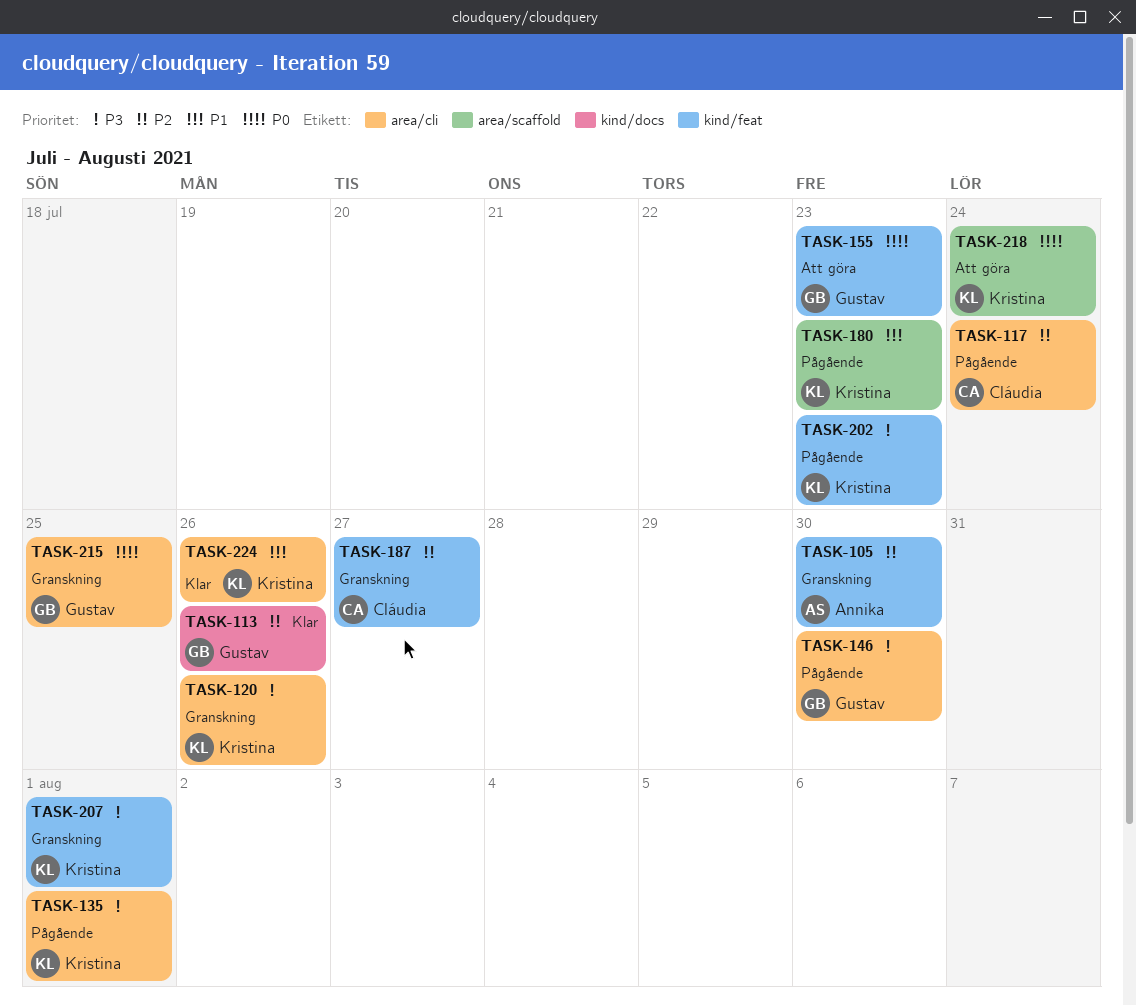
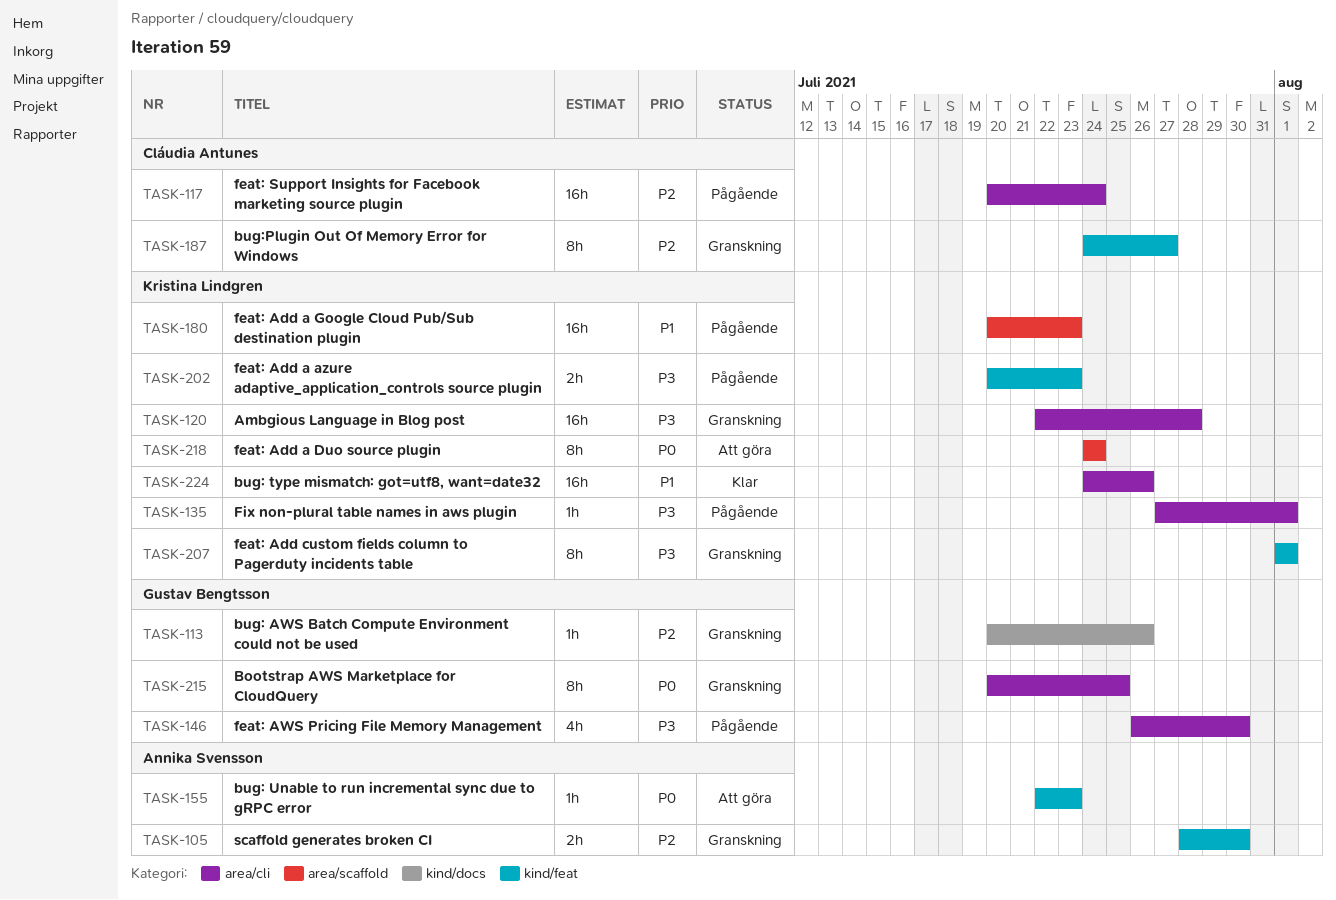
TASK-113, status: Klar -> Granskning
TASK-120, due: Jul 26 -> Jul 28
TASK-155, owner: Gustav Bengtsson -> Annika Svensson

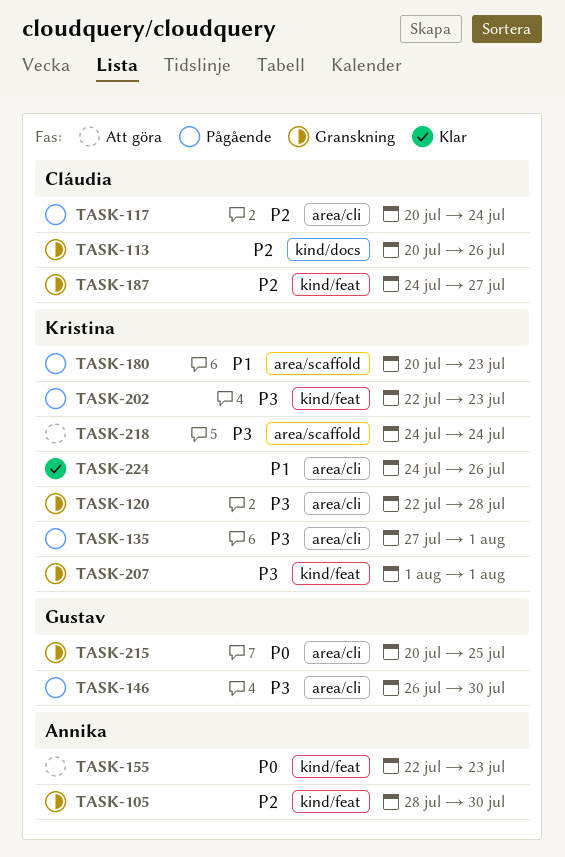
TASK-113, owner: Gustav Bengtsson -> Cláudia Antunes
TASK-202, start: Jul 20 -> Jul 22
TASK-218, priority: P0 -> P3

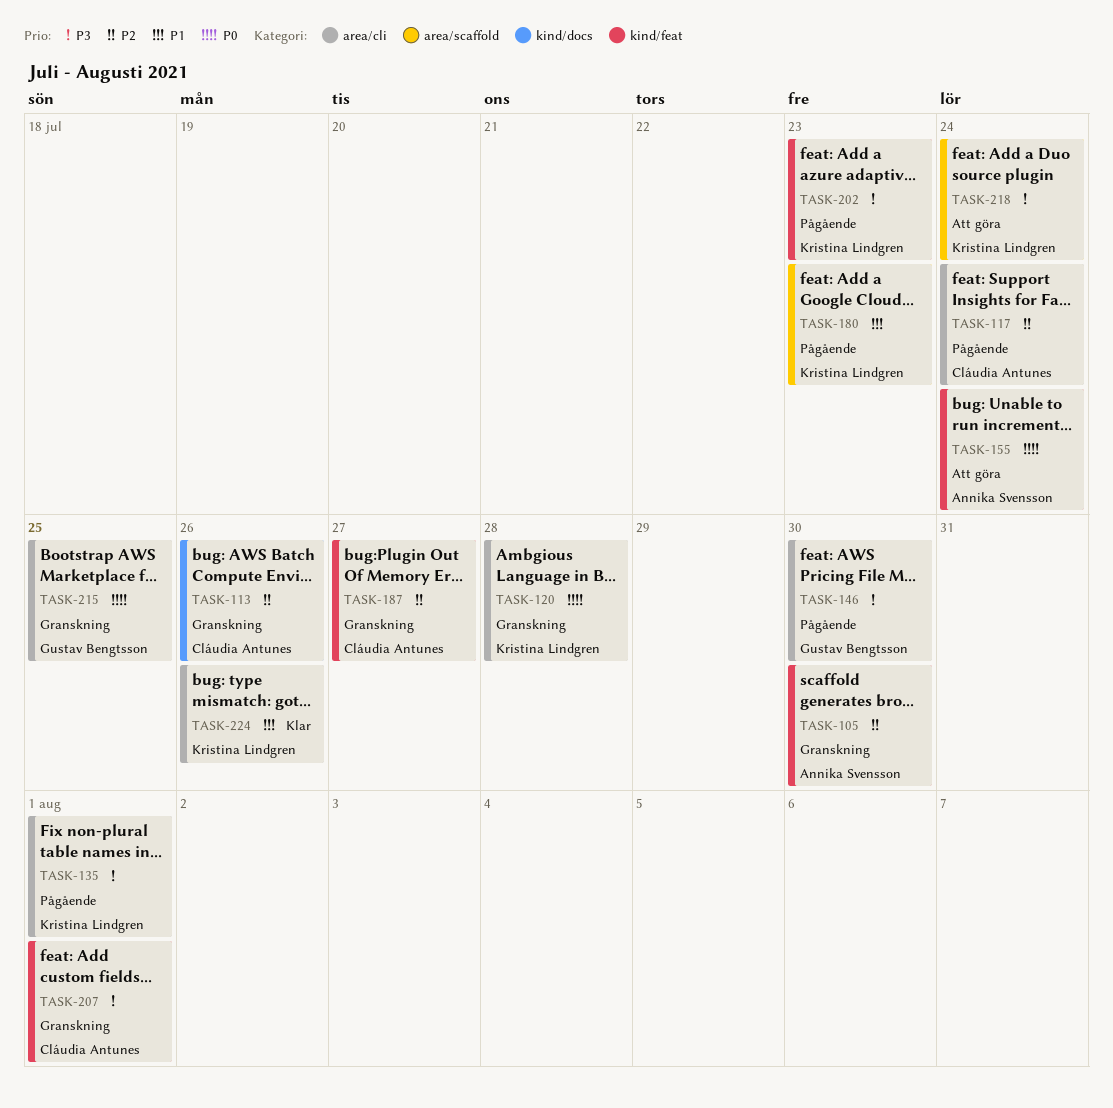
TASK-120, priority: P3 -> P0
TASK-155, due: Jul 23 -> Jul 24
TASK-207, owner: Kristina Lindgren -> Cláudia Antunes

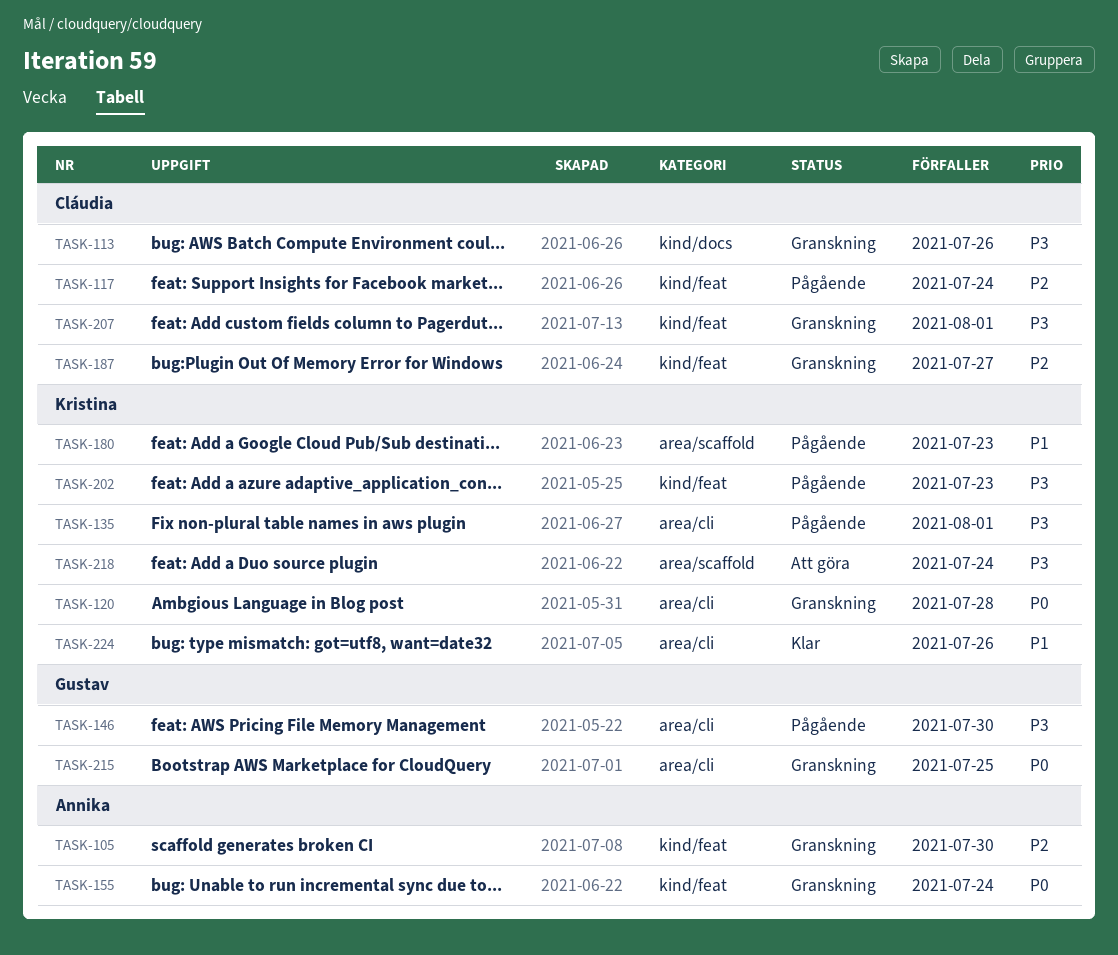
TASK-113, priority: P2 -> P3
TASK-117, label: area/cli -> kind/feat
TASK-155, status: Att göra -> Granskning

